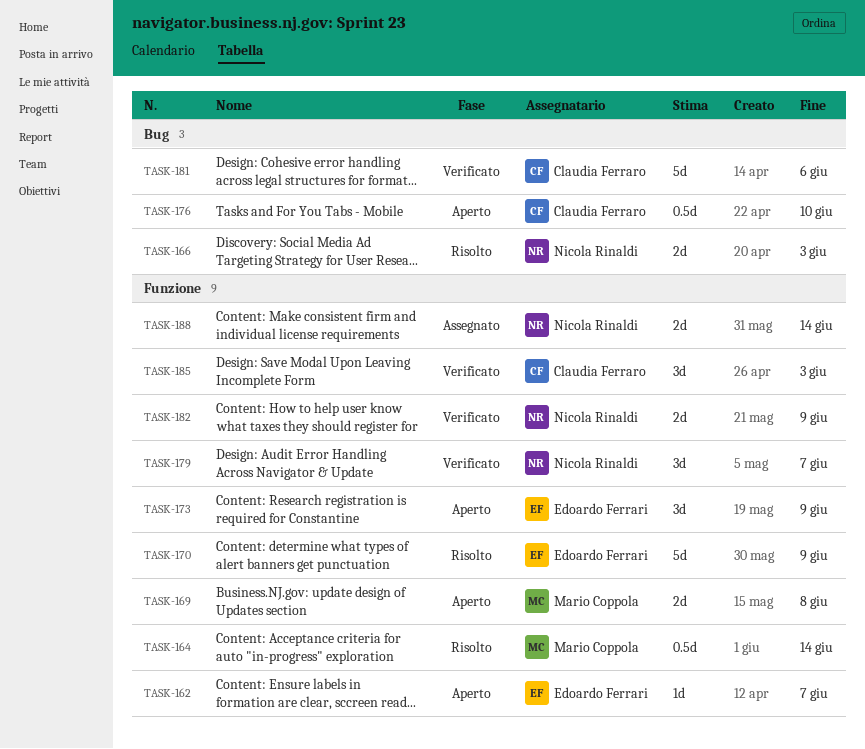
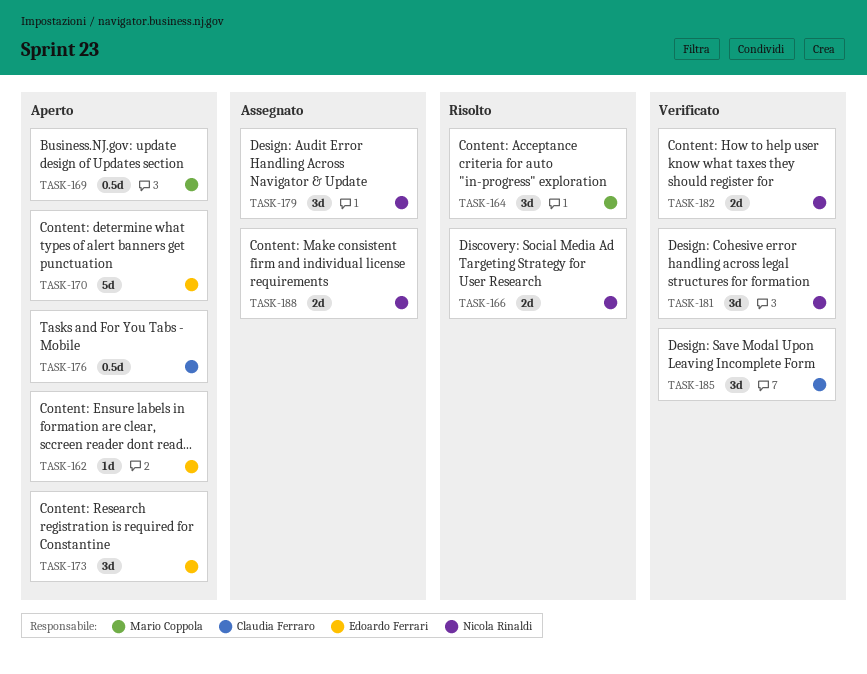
TASK-164, estimate: 0.5d -> 3d
TASK-169, estimate: 2d -> 0.5d
TASK-170, status: Risolto -> Aperto
TASK-179, status: Verificato -> Assegnato
TASK-181, owner: Claudia Ferraro -> Nicola Rinaldi
TASK-181, estimate: 5d -> 3d

